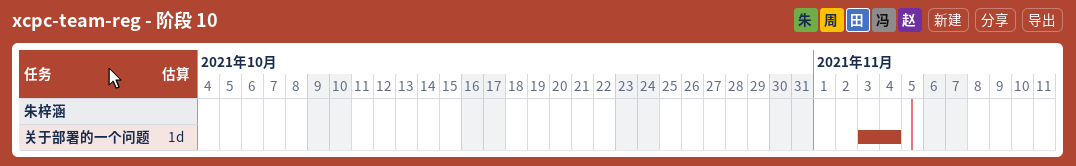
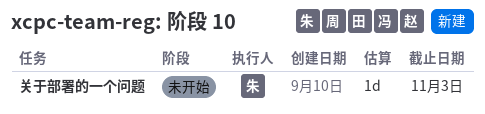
关于部署的一个问题, due: Nov 4 -> Nov 3

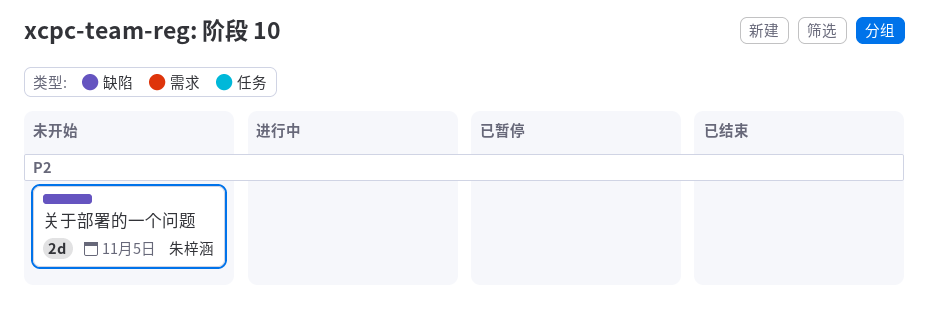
关于部署的一个问题, estimate: 1d -> 2d
关于部署的一个问题, due: Nov 3 -> Nov 5

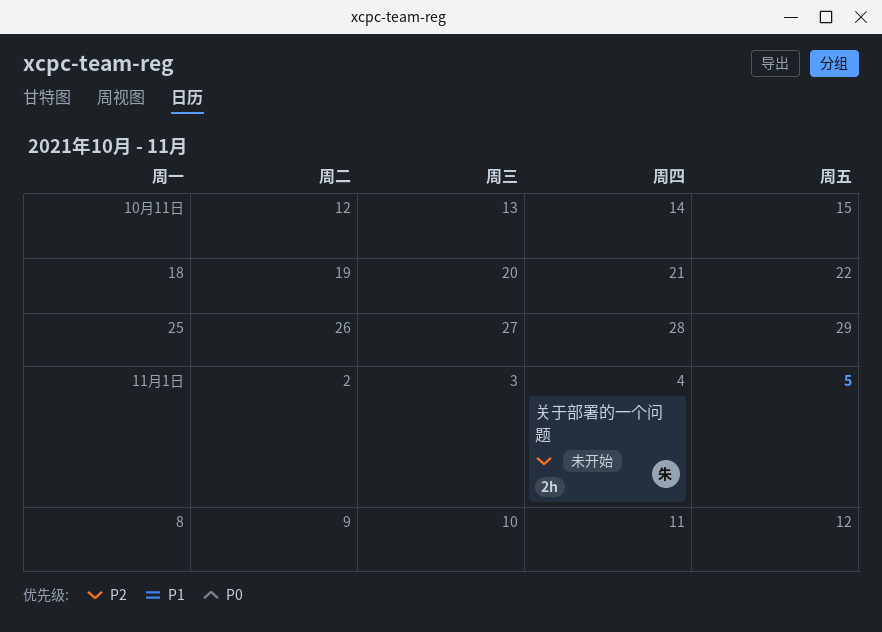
关于部署的一个问题, estimate: 2d -> 2h
关于部署的一个问题, due: Nov 5 -> Nov 4

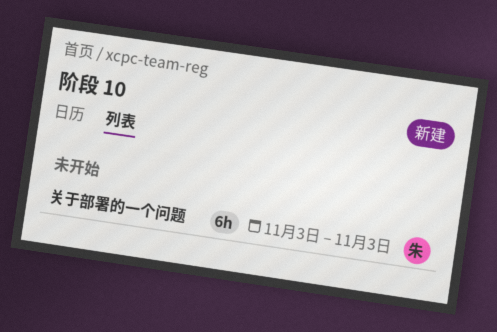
关于部署的一个问题, estimate: 2h -> 6h
关于部署的一个问题, due: Nov 4 -> Nov 3

